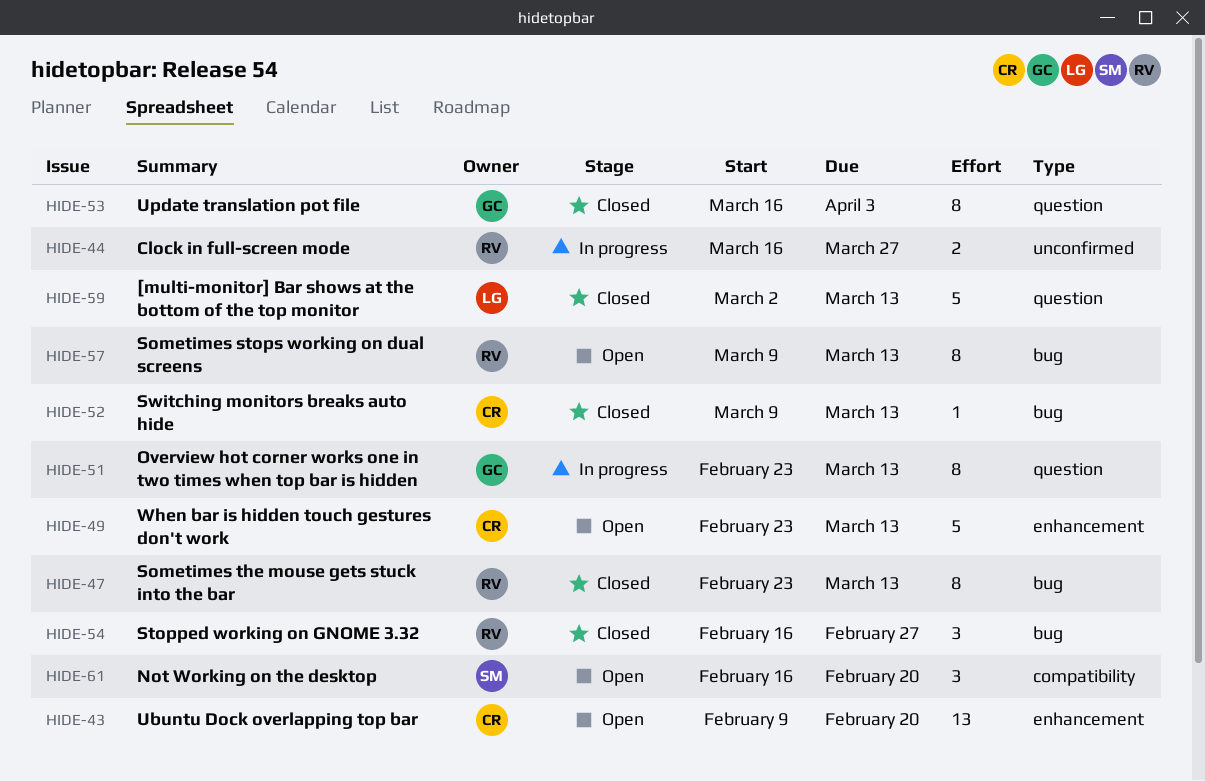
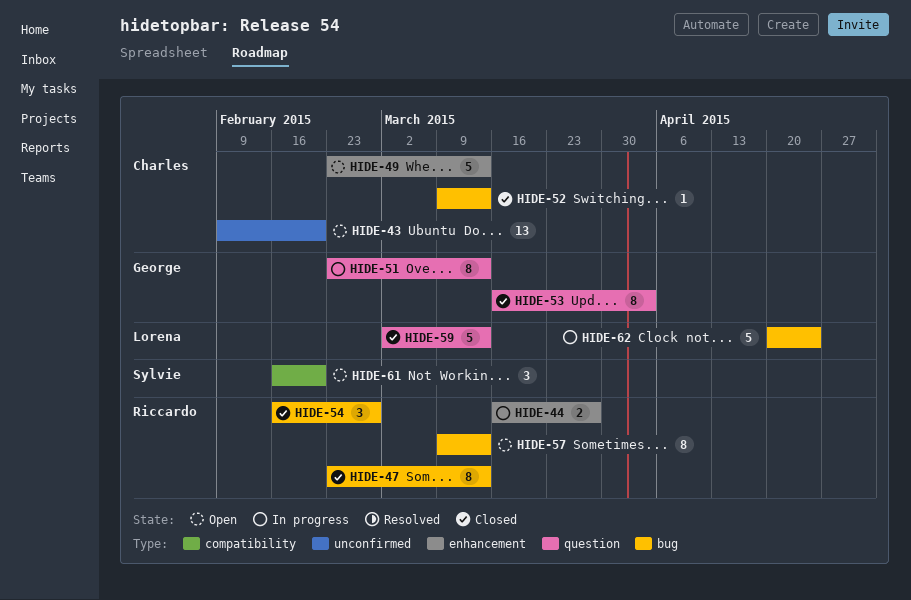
HIDE-43, label: enhancement -> unconfirmed
HIDE-44, label: unconfirmed -> enhancement
HIDE-62: none -> present

